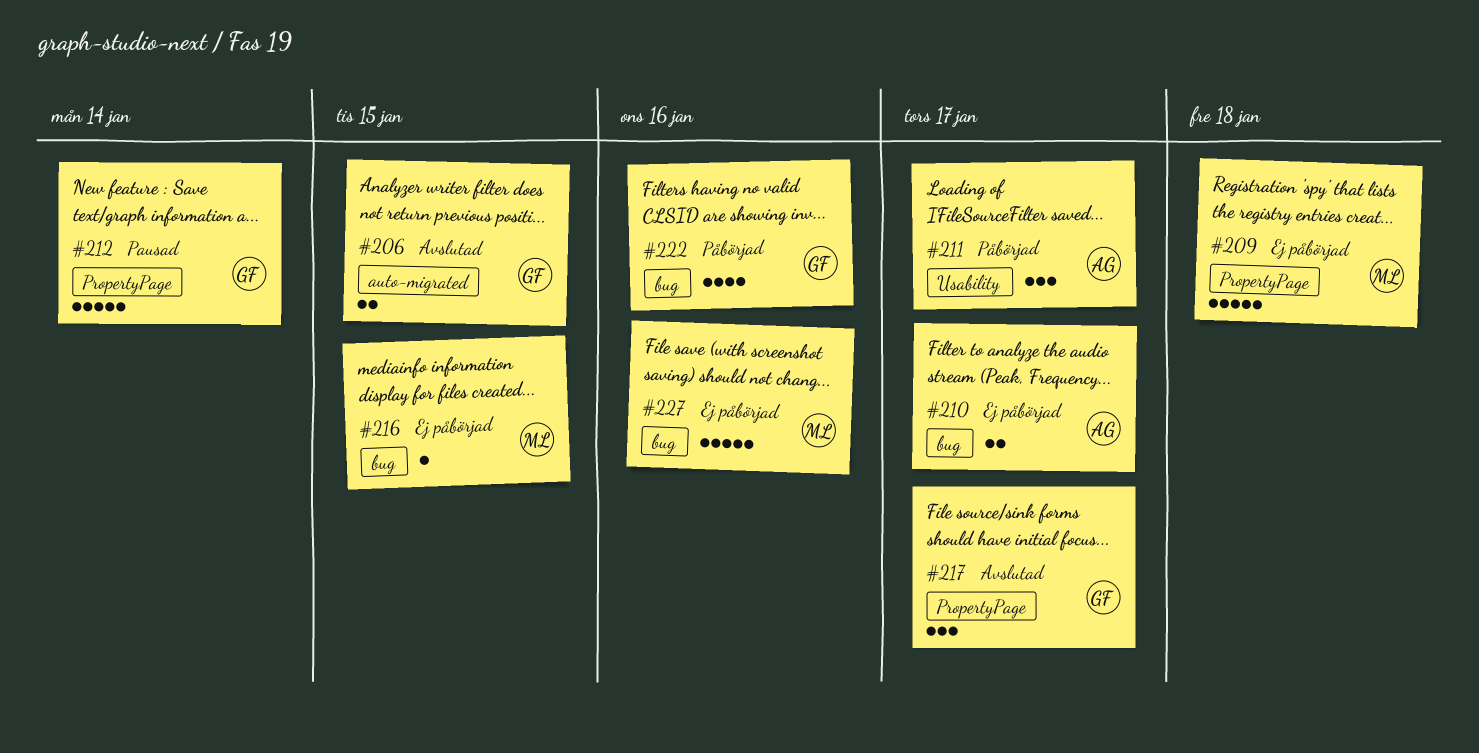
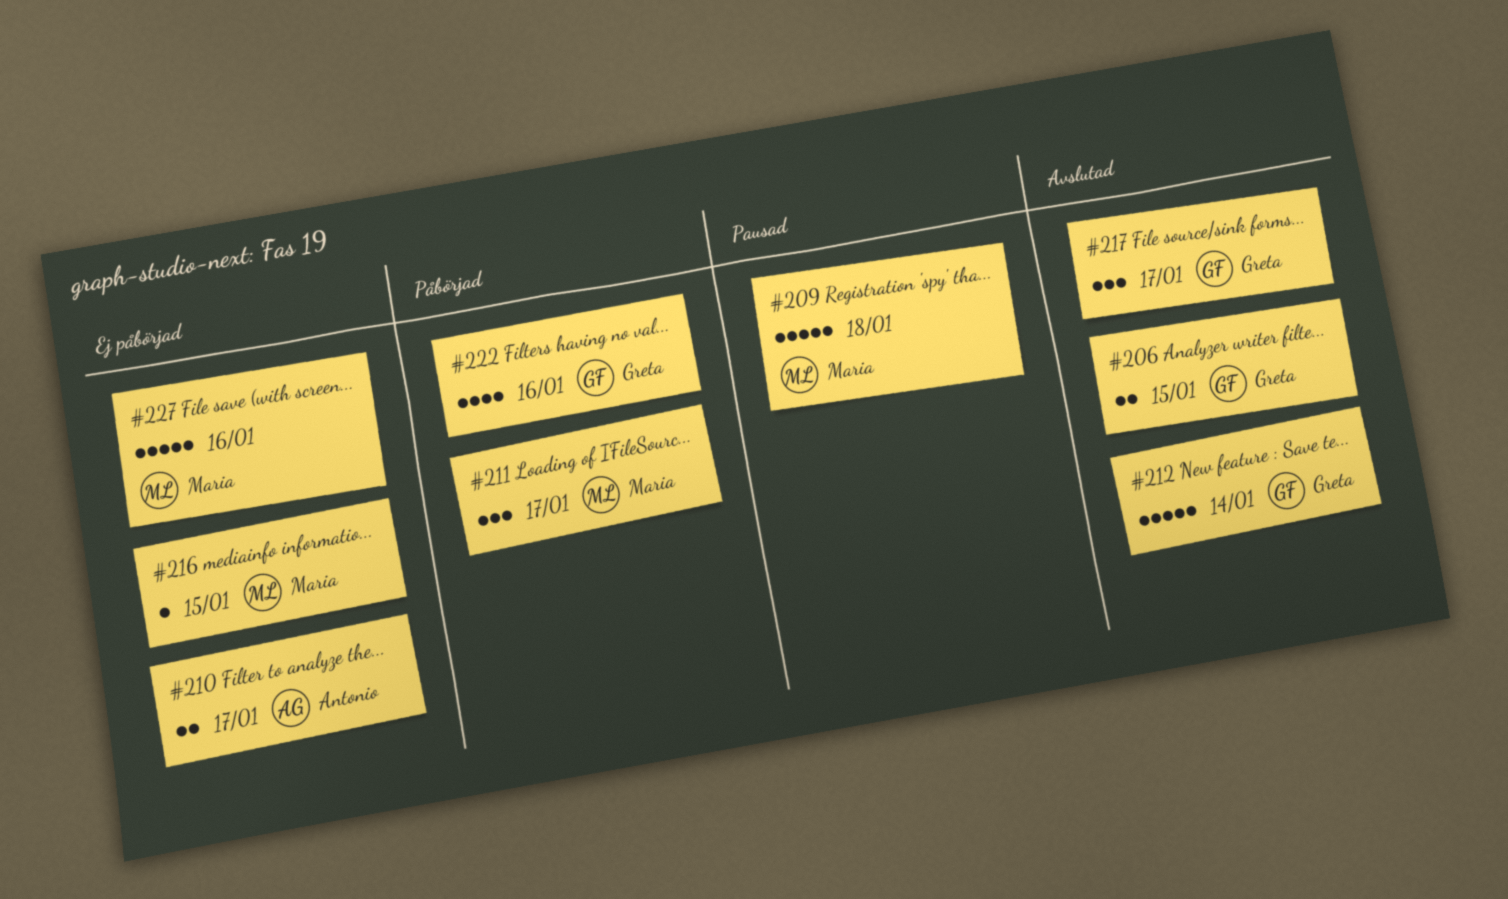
#209, status: Ej påbörjad -> Pausad
#211, owner: Antonio -> Maria
#212, status: Pausad -> Avslutad

